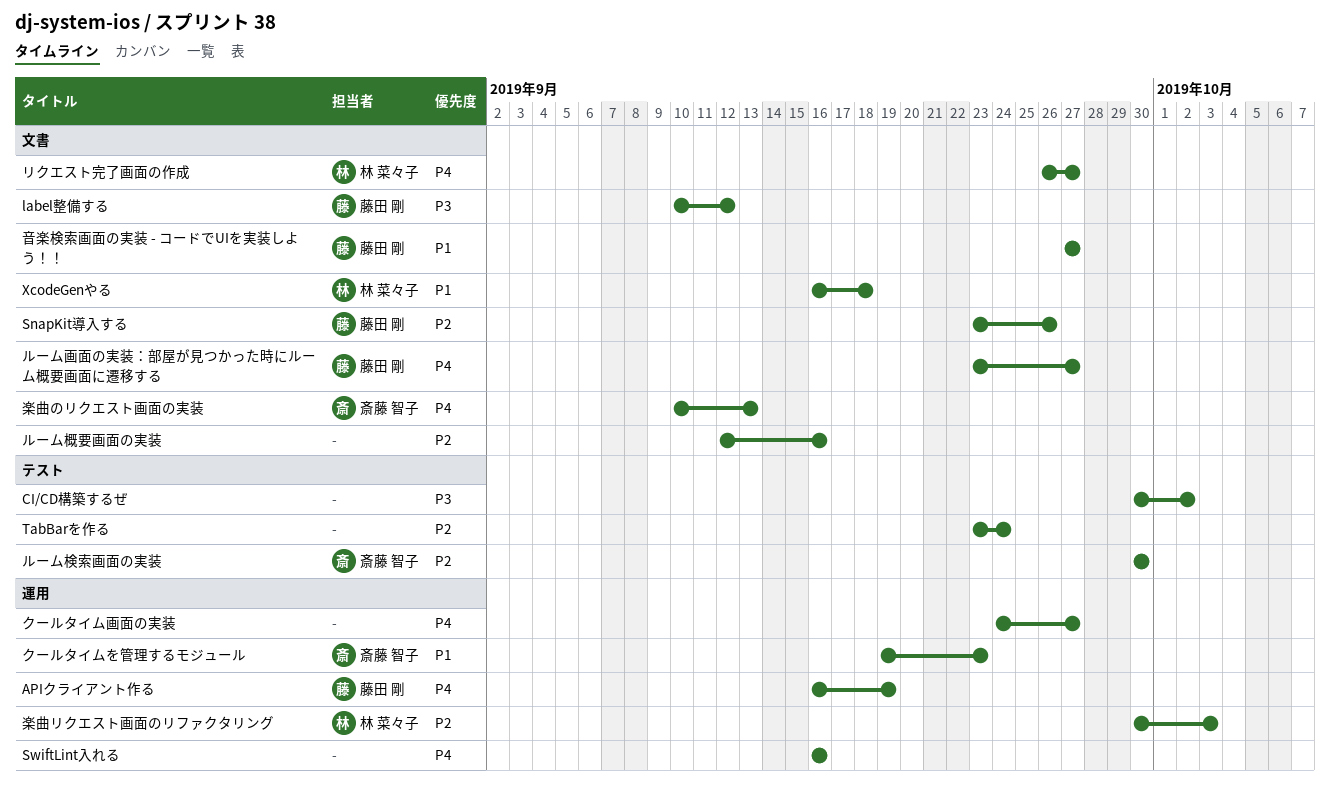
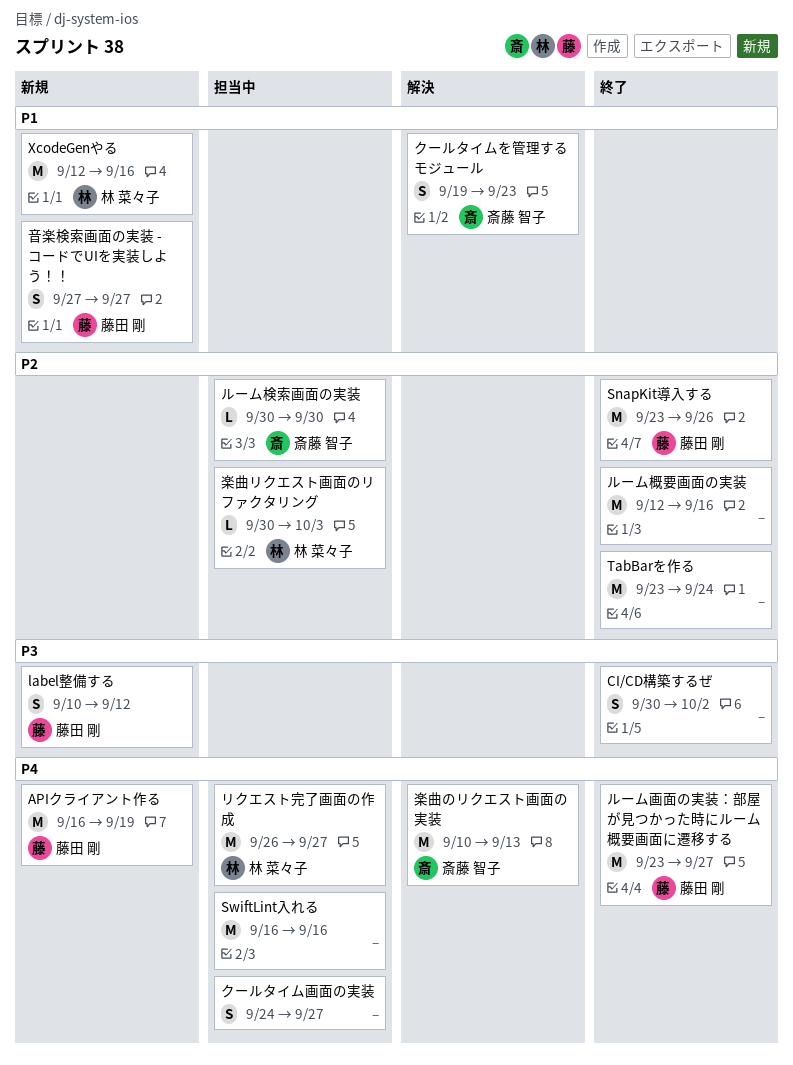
XcodeGenやる, start: Sep 16 -> Sep 12
XcodeGenやる, due: Sep 18 -> Sep 16

